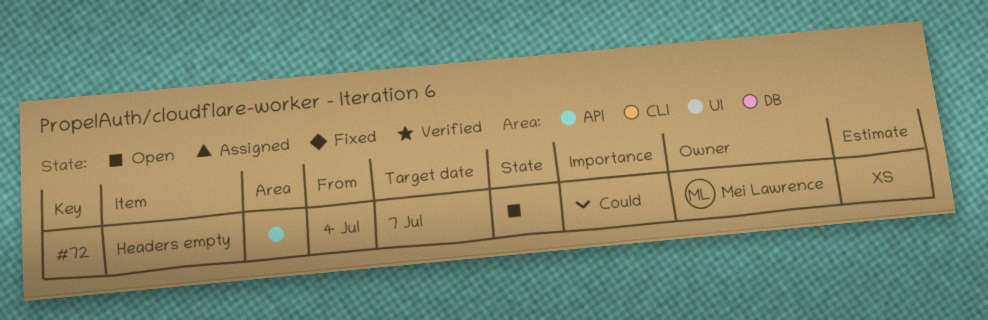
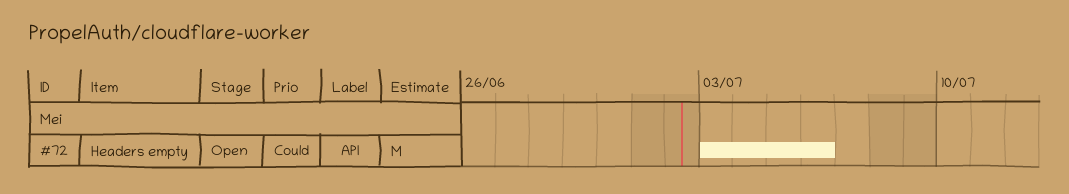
#72, estimate: XS -> M
#72, start: Jul 4 -> Jul 3
#72, due: Jul 7 -> Jul 6

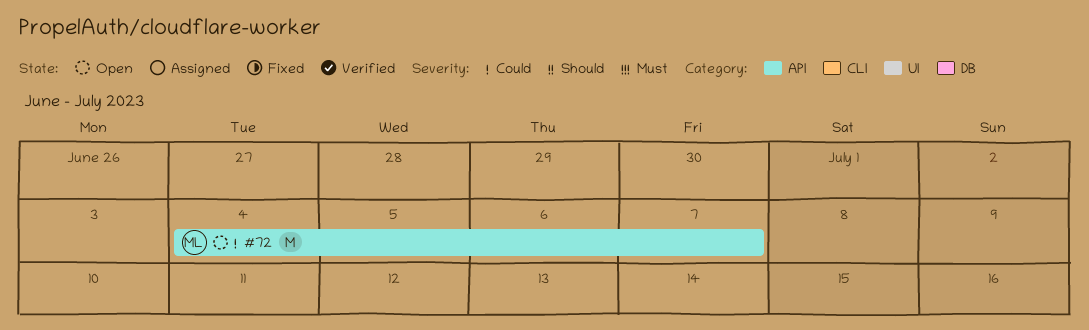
#72, start: Jul 3 -> Jul 4
#72, due: Jul 6 -> Jul 7

